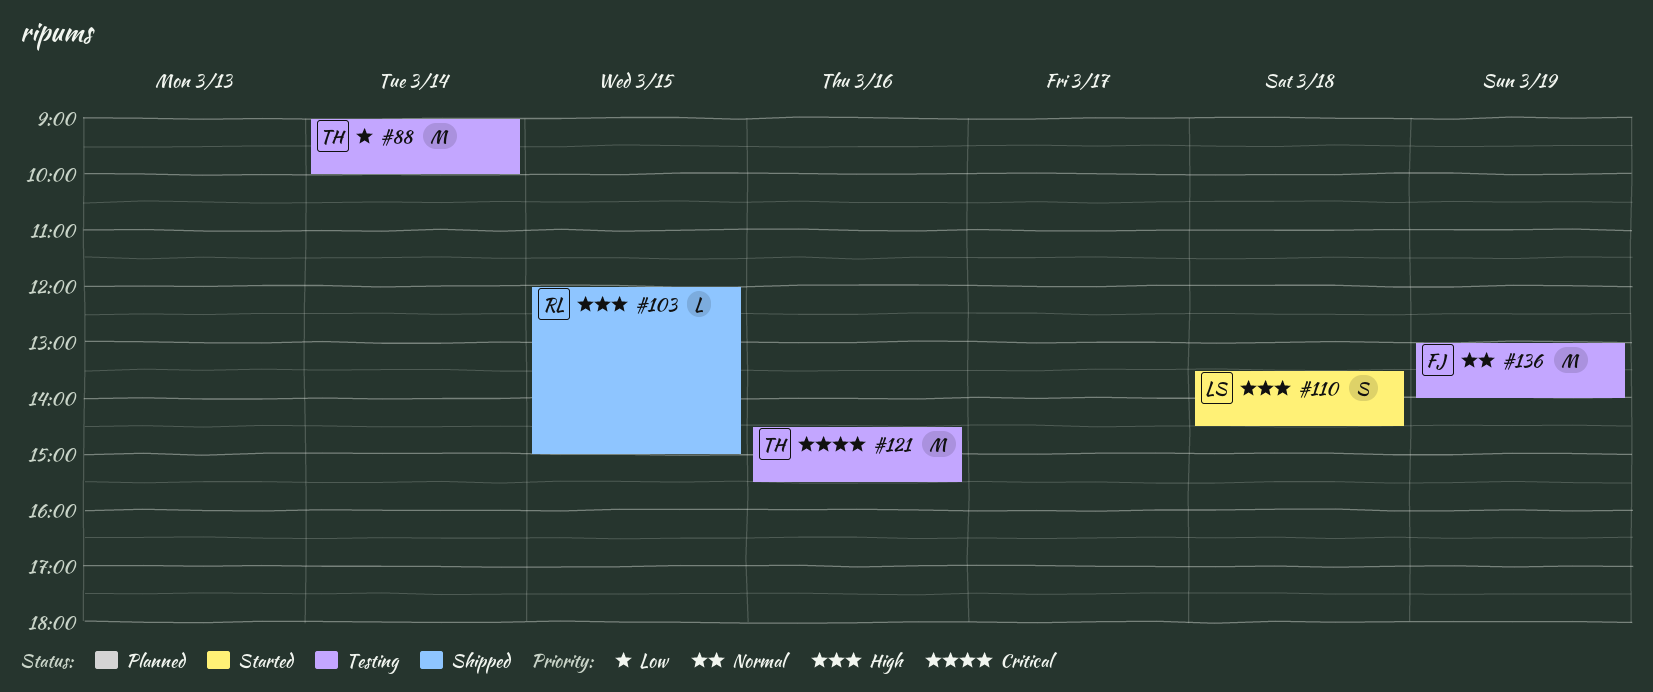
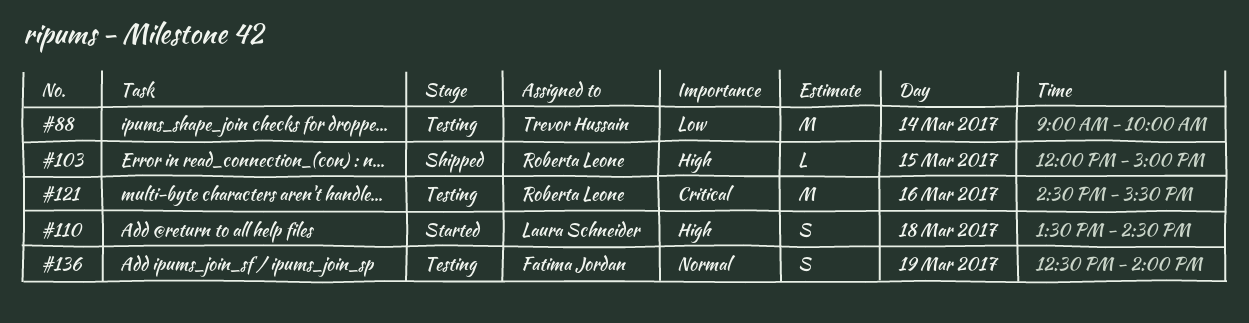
#121, owner: Trevor Hussain -> Roberta Leone
#136, estimate: M -> S
#136, begins: 13:00 -> 12:30

